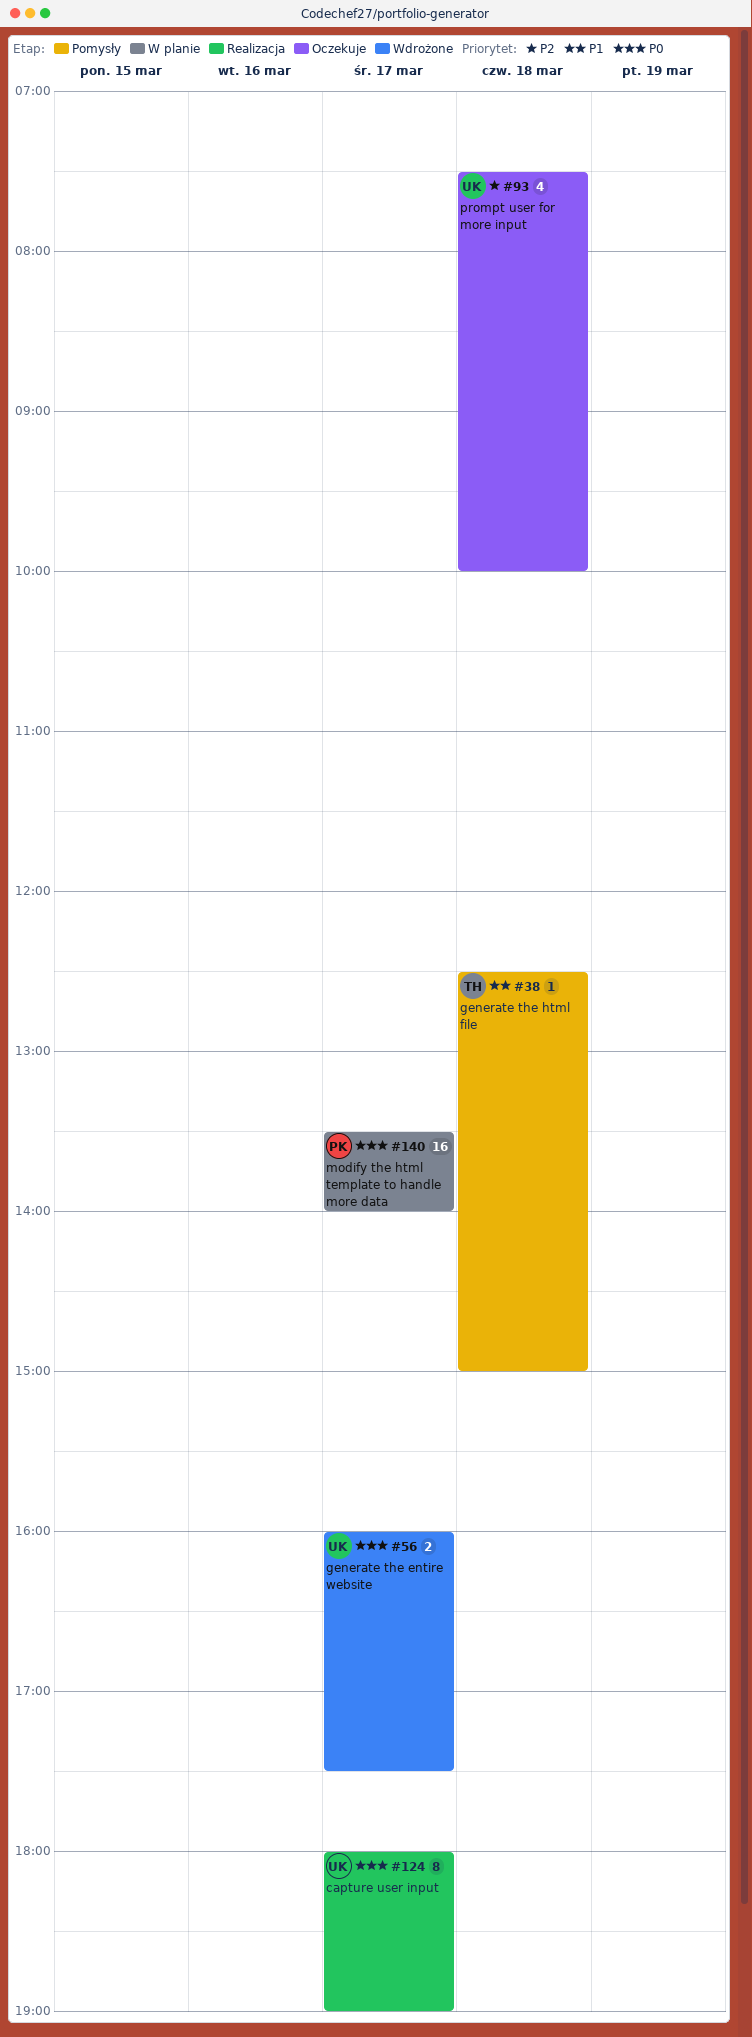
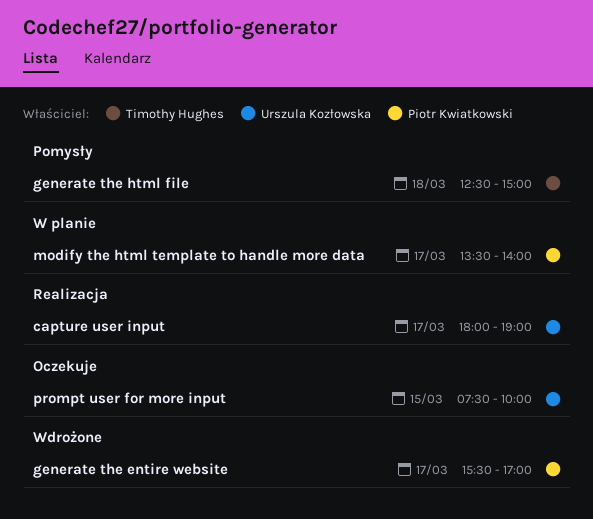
generate the entire website, owner: Urszula Kozłowska -> Piotr Kwiatkowski
generate the entire website, begins: 16:00 -> 15:30
generate the entire website, ends: 17:30 -> 17:00
prompt user for more input, day: Mar 18 -> Mar 15

